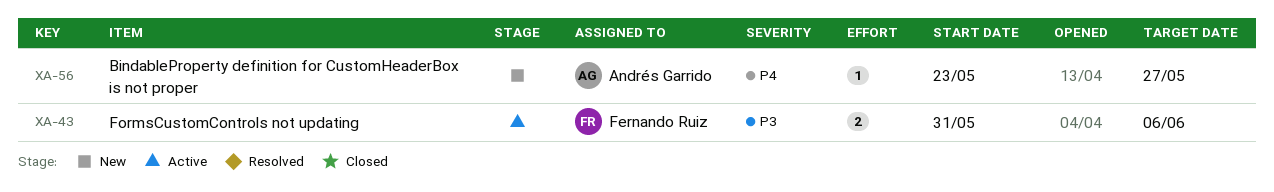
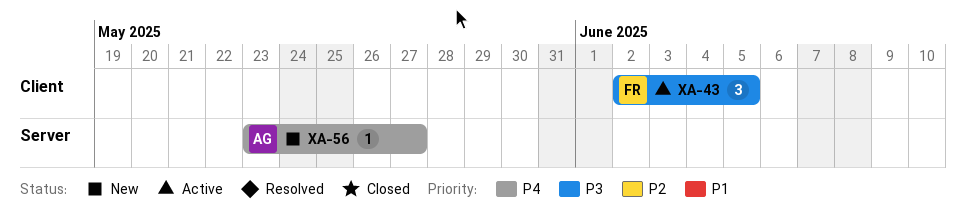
XA-43, estimate: 2 -> 3
XA-43, start: May 31 -> Jun 2
XA-43, due: Jun 6 -> Jun 5

